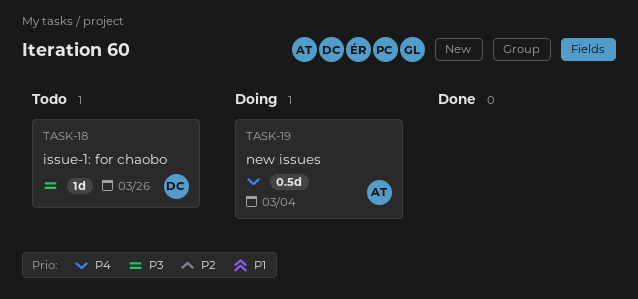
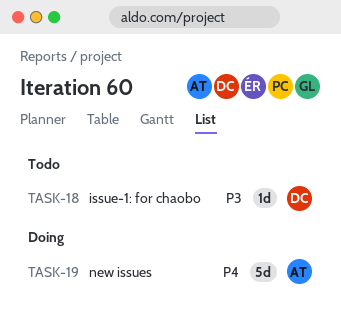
TASK-19, estimate: 0.5d -> 5d

